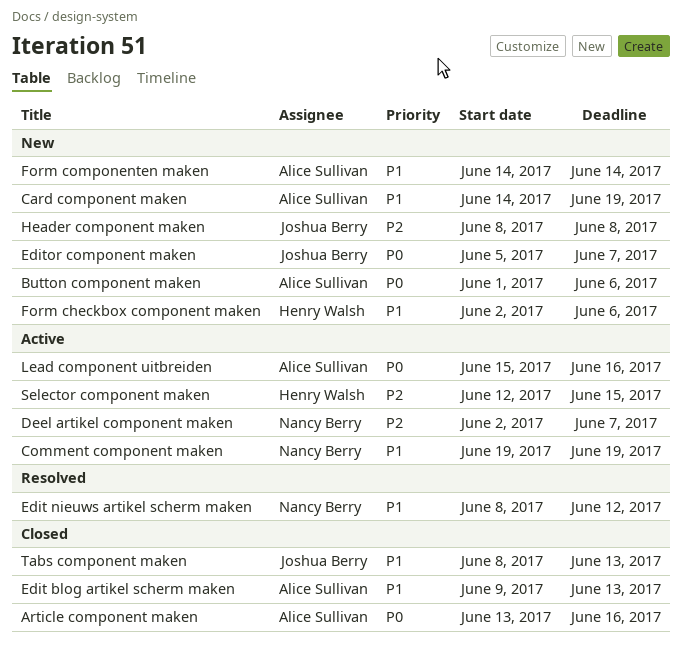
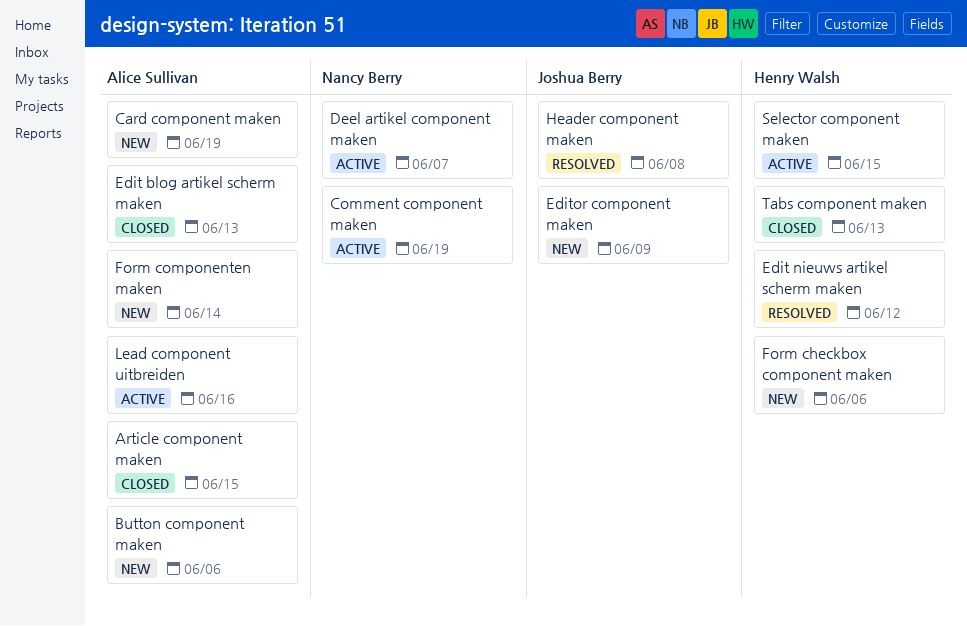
Article component maken, due: Jun 16 -> Jun 15
Edit nieuws artikel scherm maken, owner: Nancy Berry -> Henry Walsh
Editor component maken, due: Jun 7 -> Jun 9
Header component maken, status: New -> Resolved
Tabs component maken, owner: Joshua Berry -> Henry Walsh

